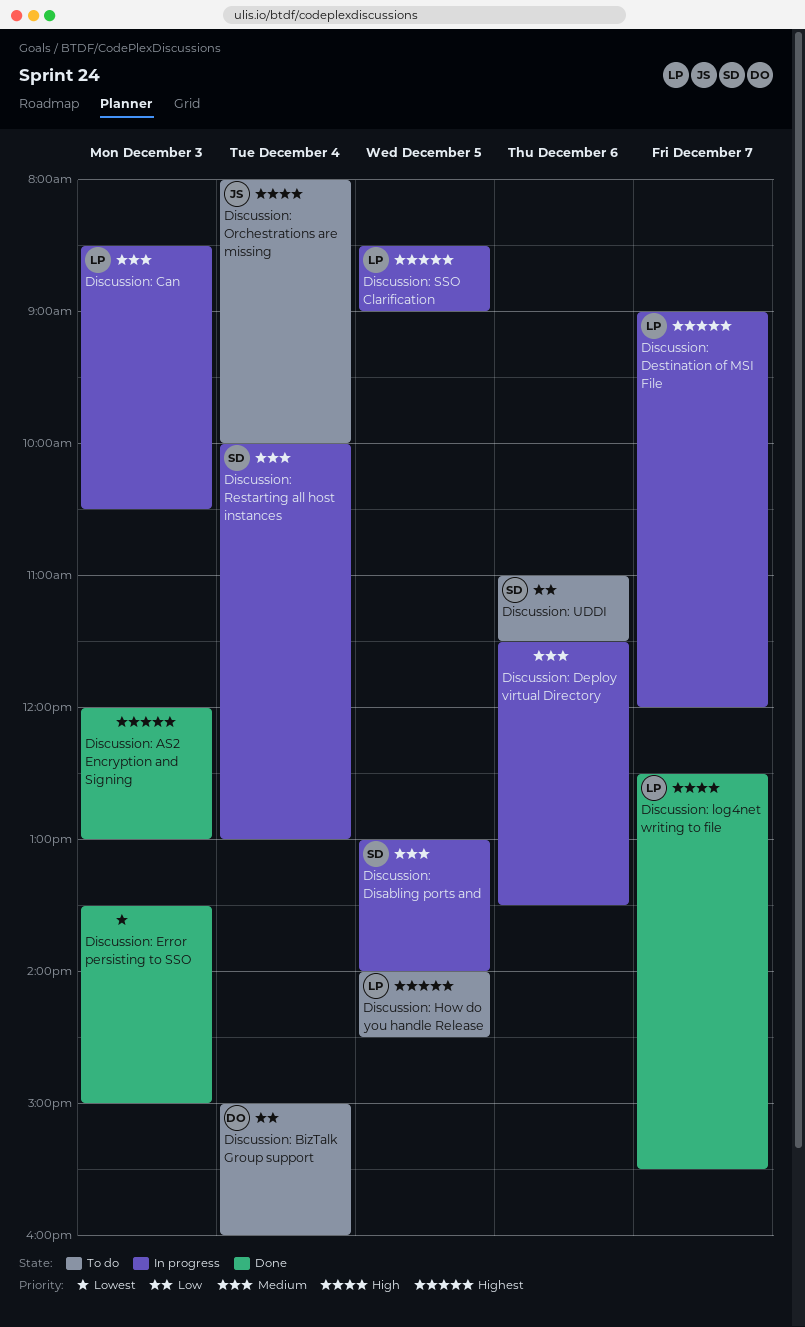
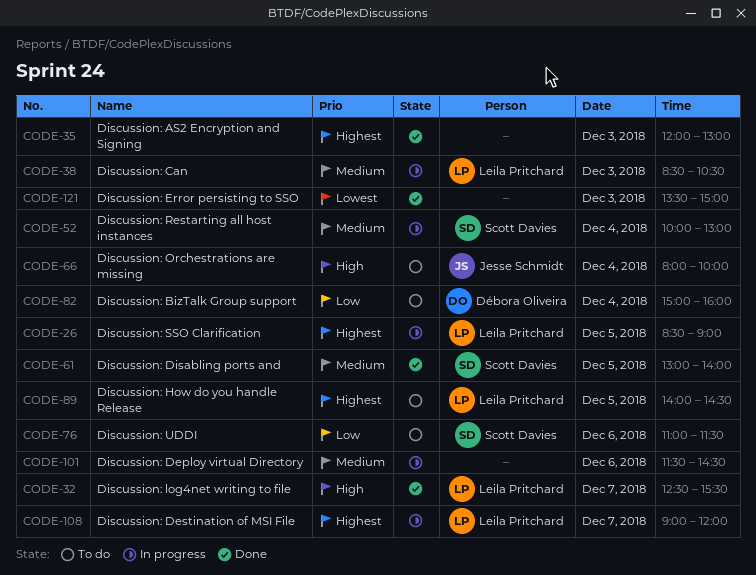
Discussion: Deploy virtual Directory, ends: 13:30 -> 14:30
Discussion: Disabling ports and, status: In progress -> Done

